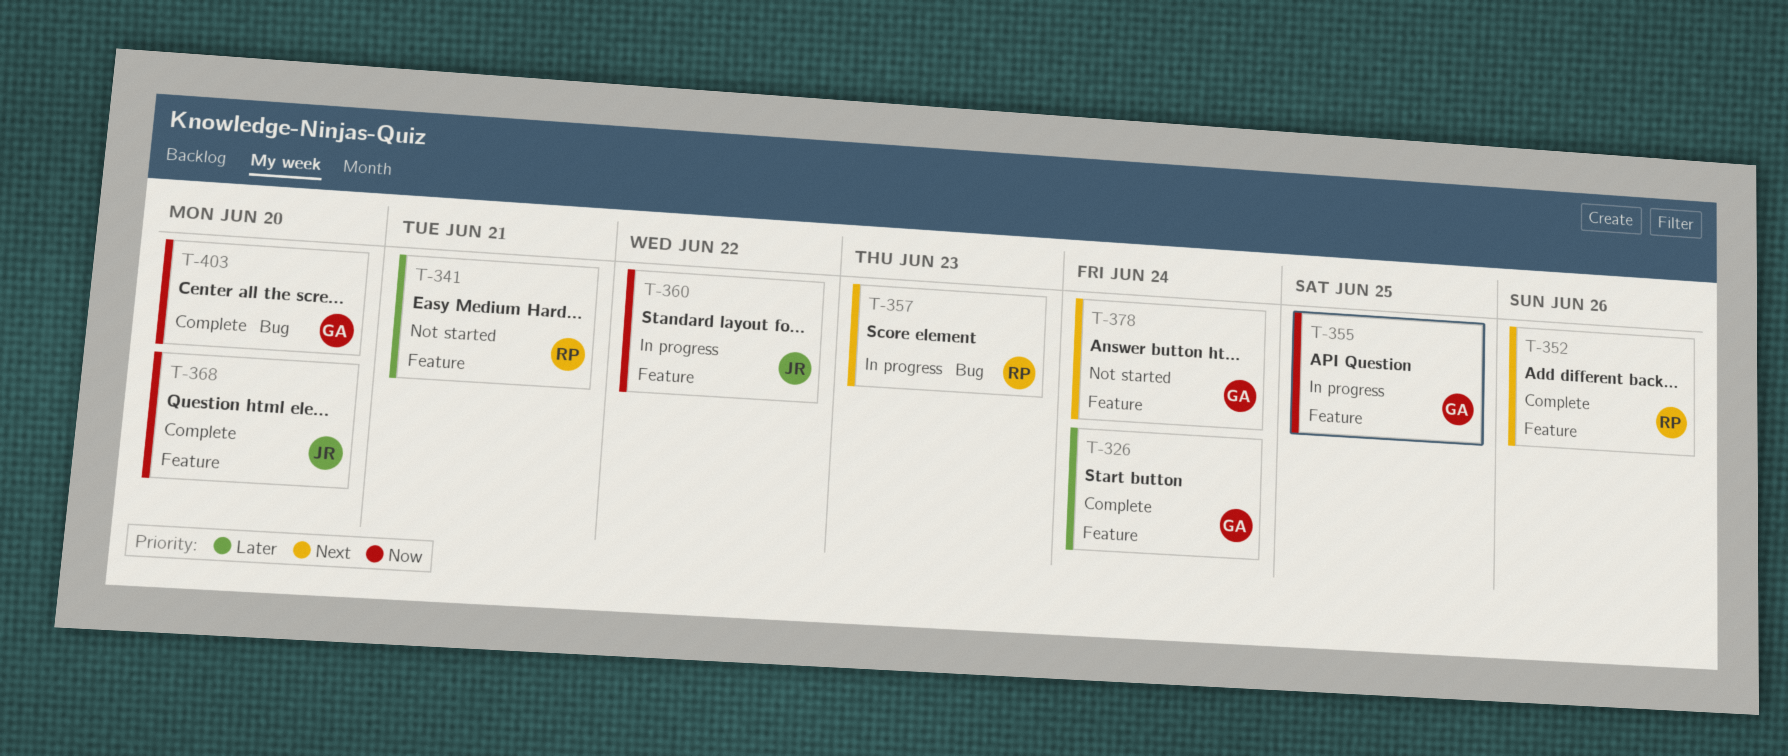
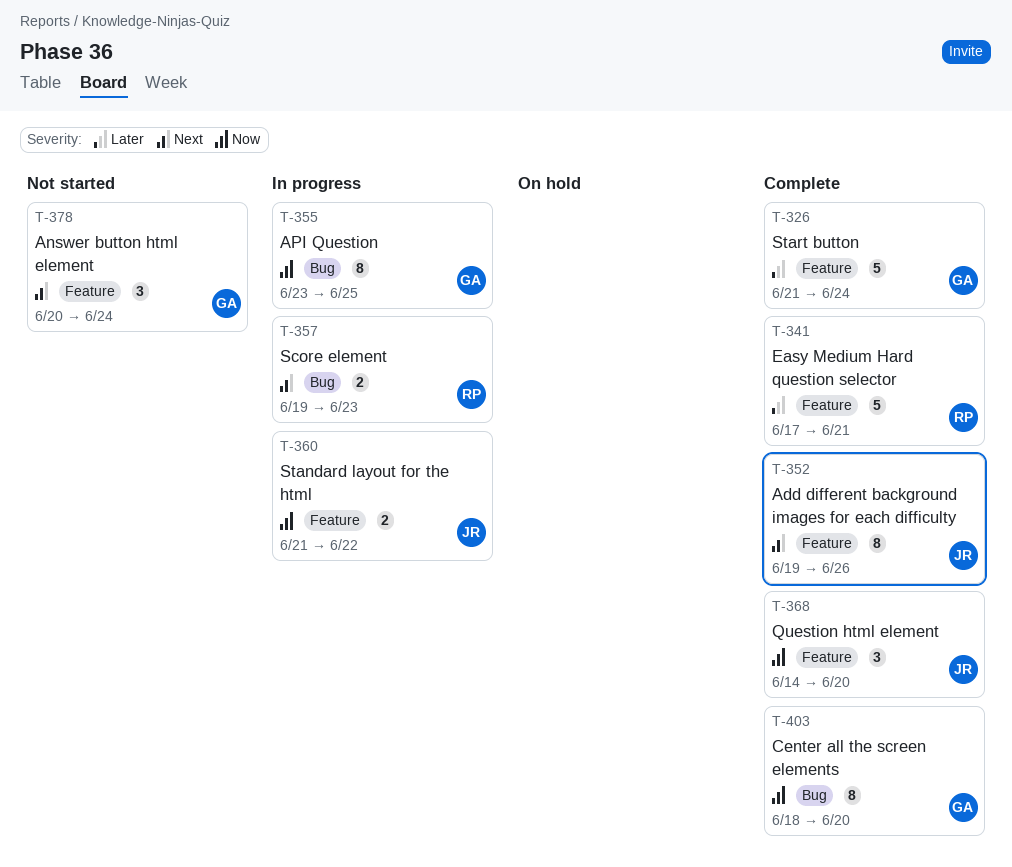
T-341, status: Not started -> Complete
T-352, owner: RP -> JR
T-355, label: Feature -> Bug

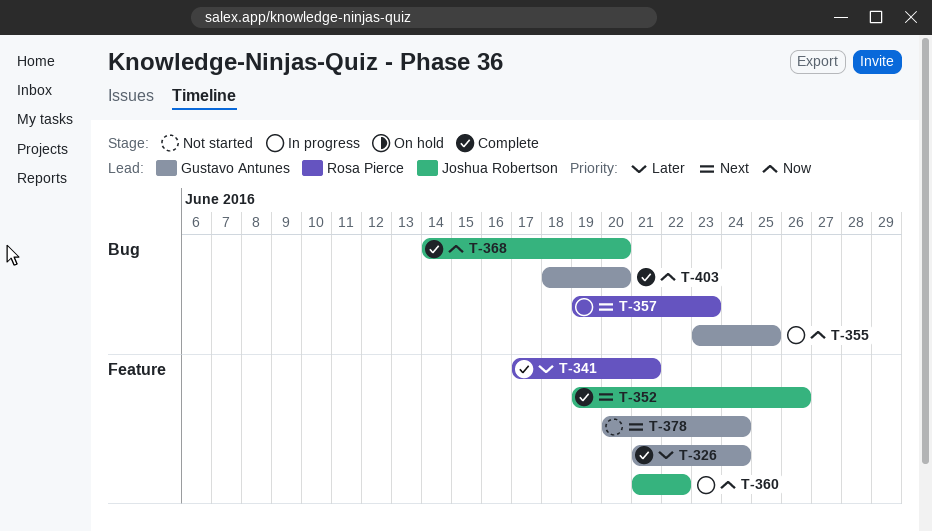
T-368, label: Feature -> Bug

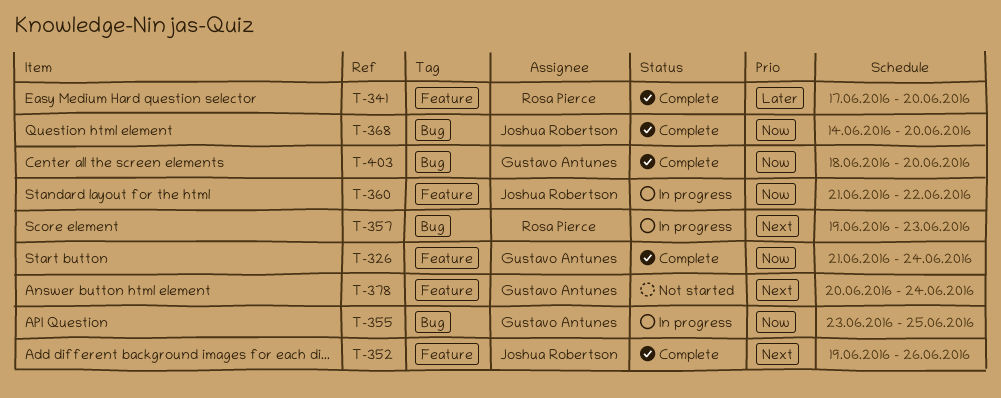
T-326, priority: Later -> Now
T-341, due: Jun 21 -> Jun 20

